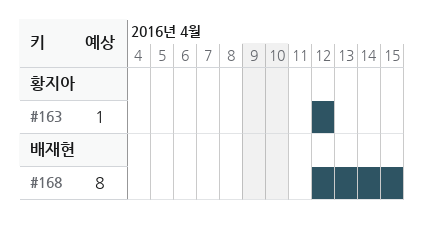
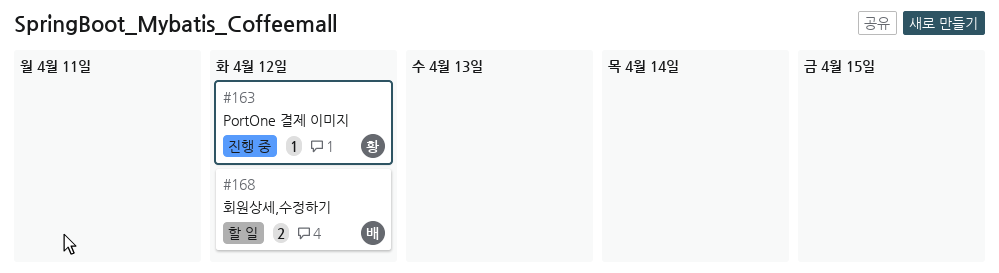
#168, estimate: 8 -> 2
#168, due: Apr 15 -> Apr 12

